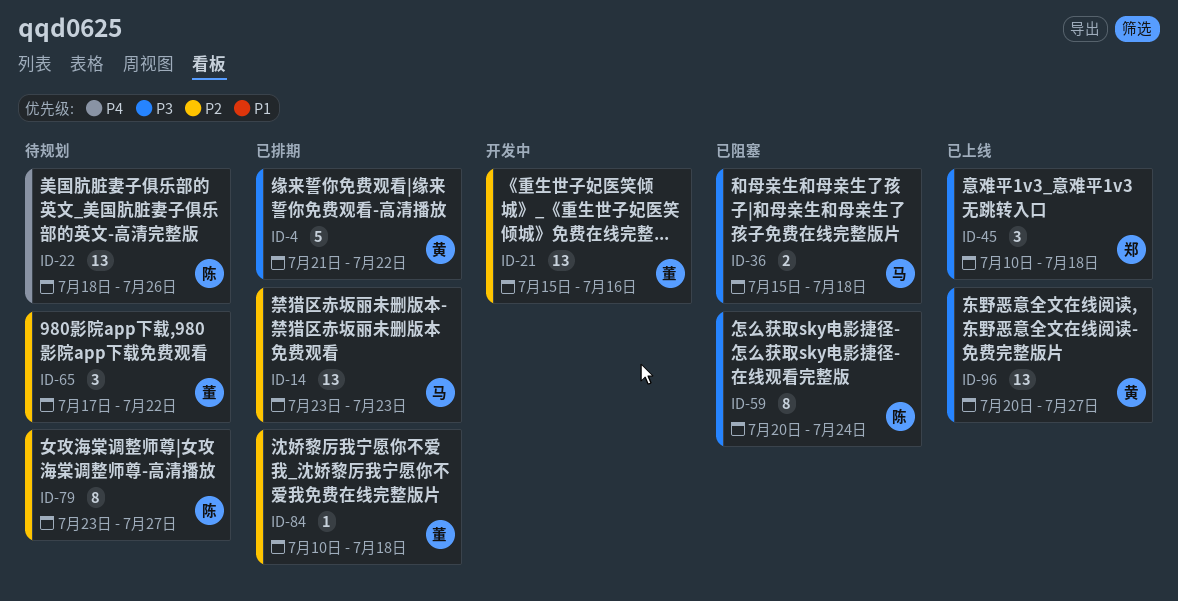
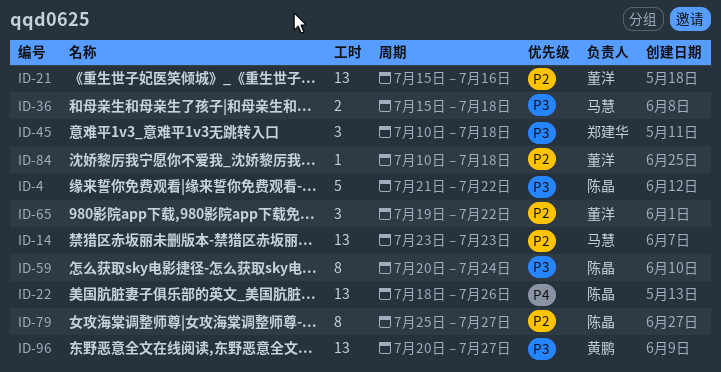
ID-4, owner: 黄鹏 -> 陈晶
ID-65, start: Jul 17 -> Jul 19
ID-79, start: Jul 23 -> Jul 25

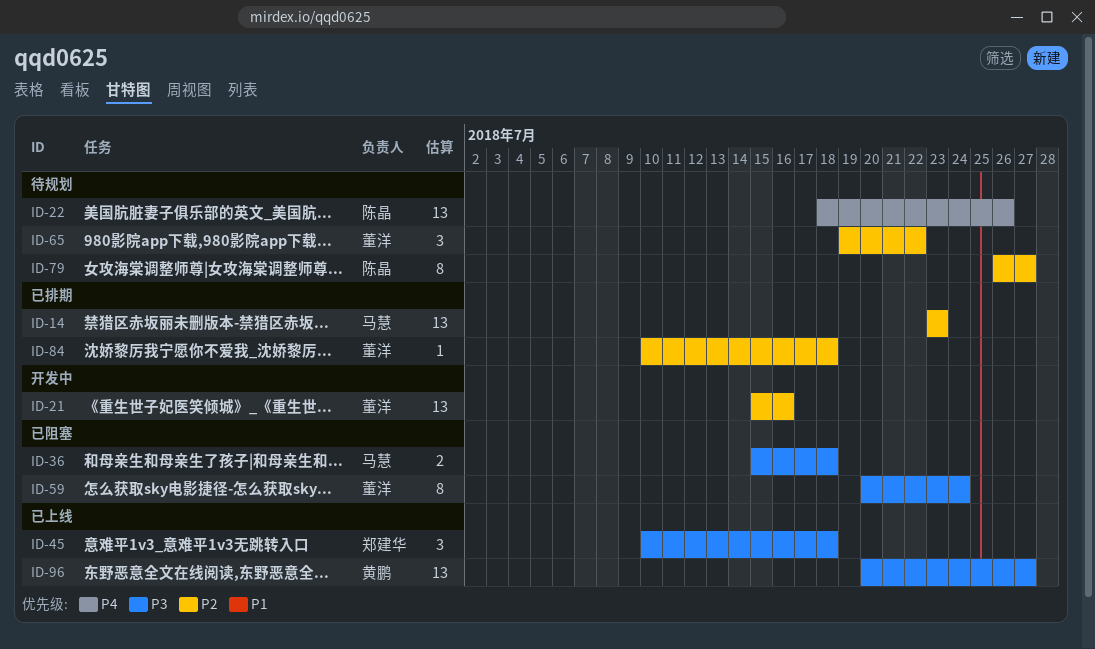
ID-4: present -> none
ID-59, owner: 陈晶 -> 董洋
ID-79, start: Jul 25 -> Jul 26

